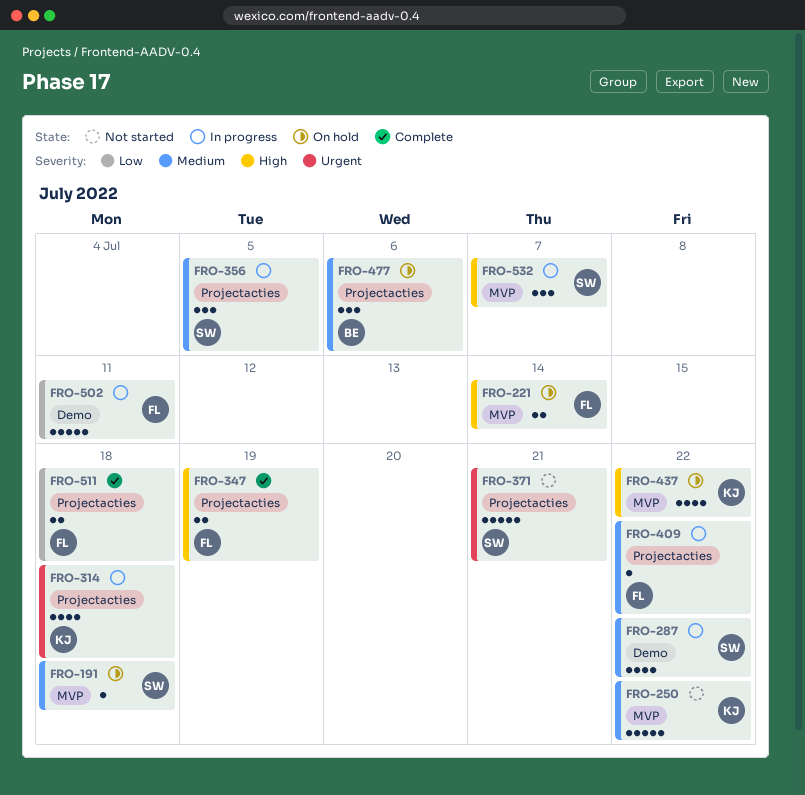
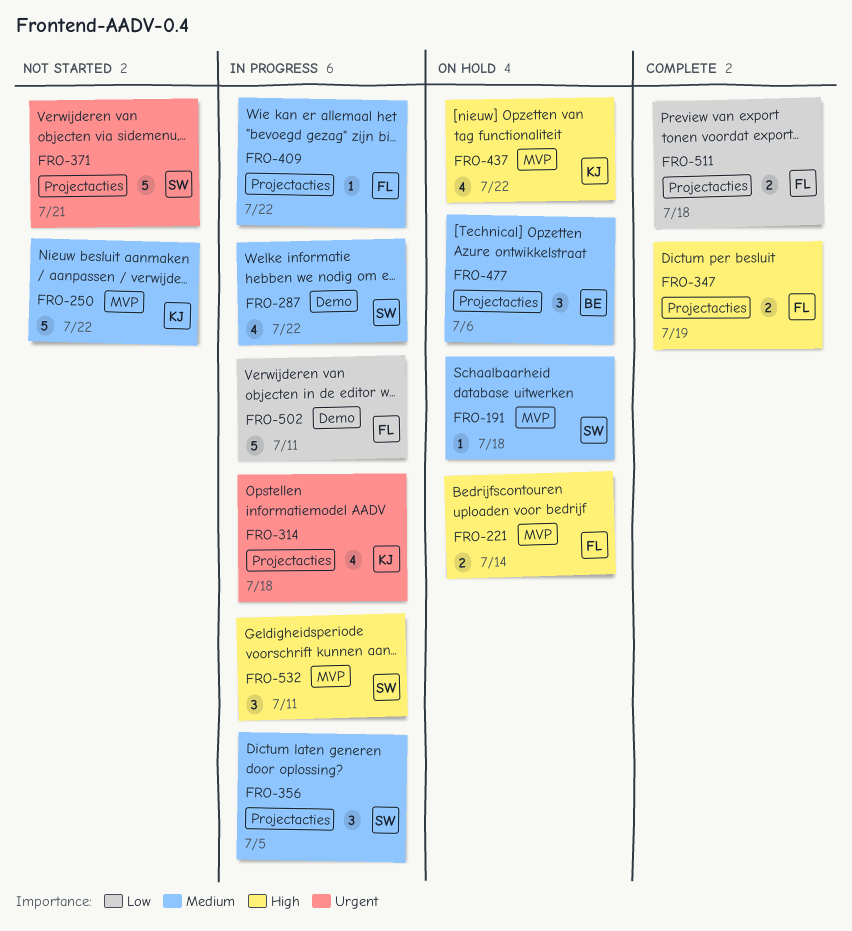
FRO-532, due: Jul 7 -> Jul 11

